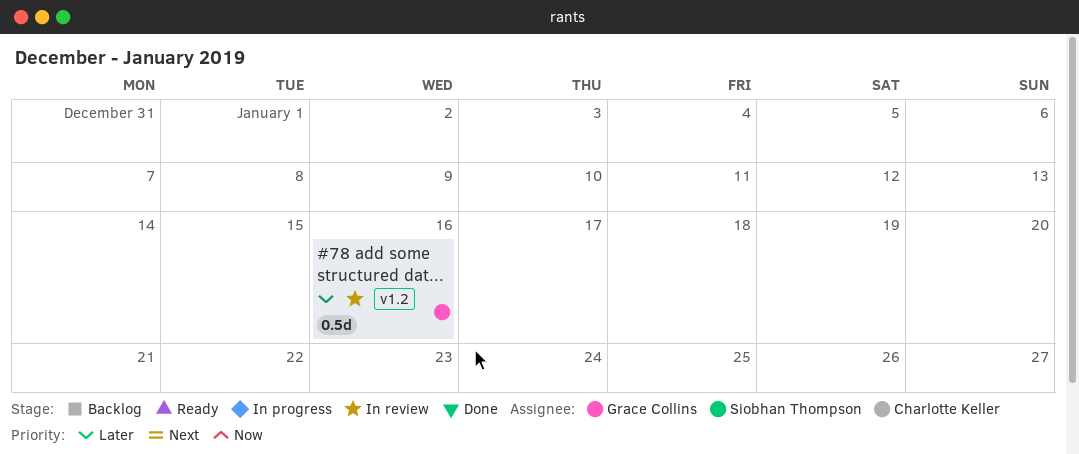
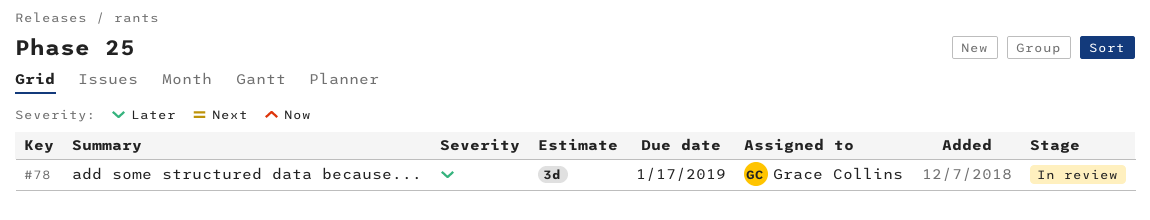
#78, estimate: 0.5d -> 3d
#78, due: Jan 16 -> Jan 17

